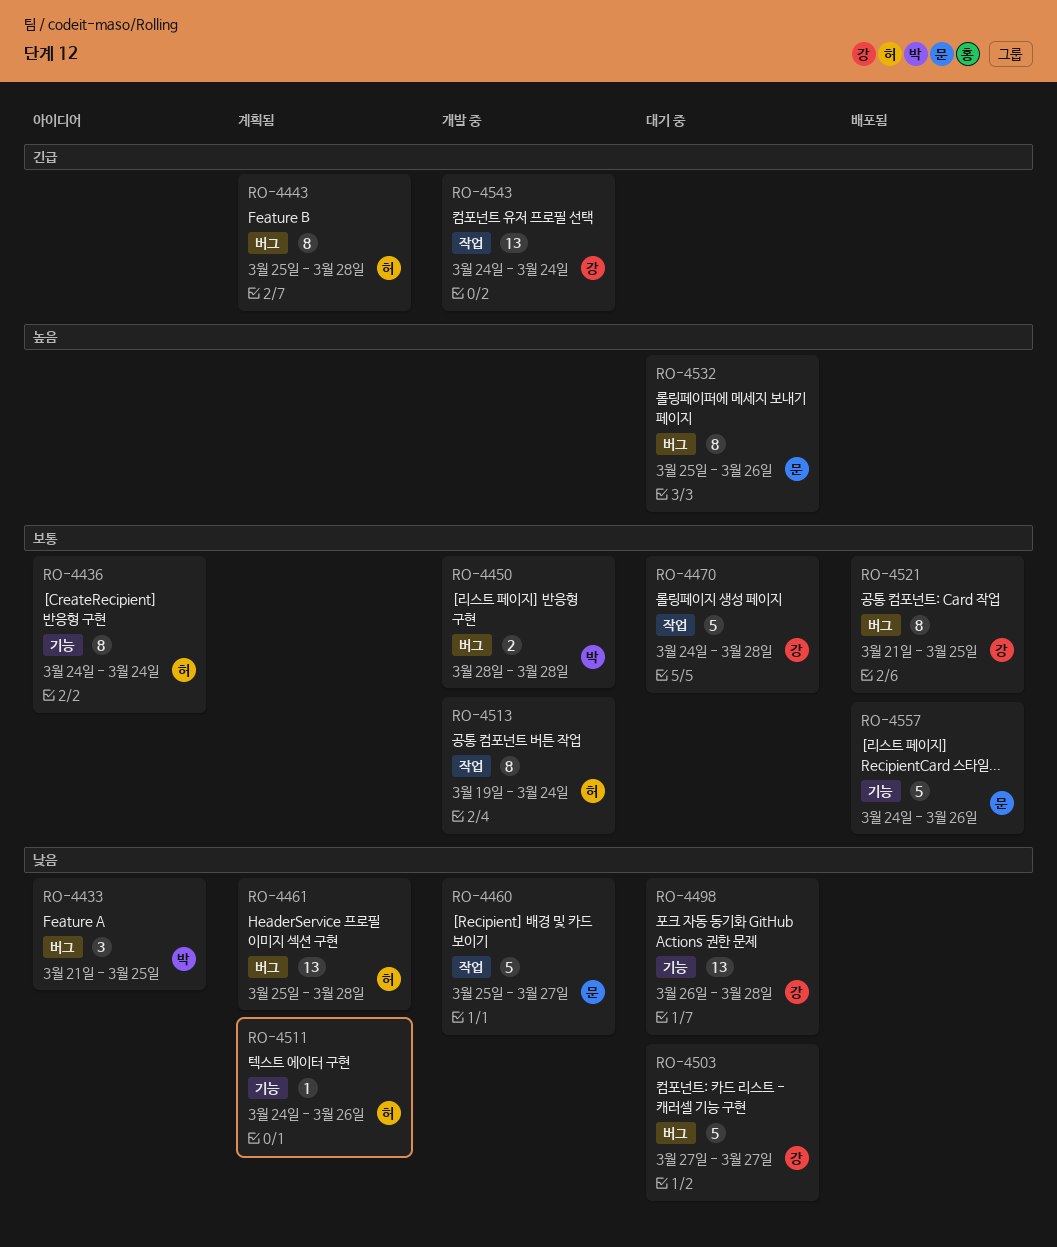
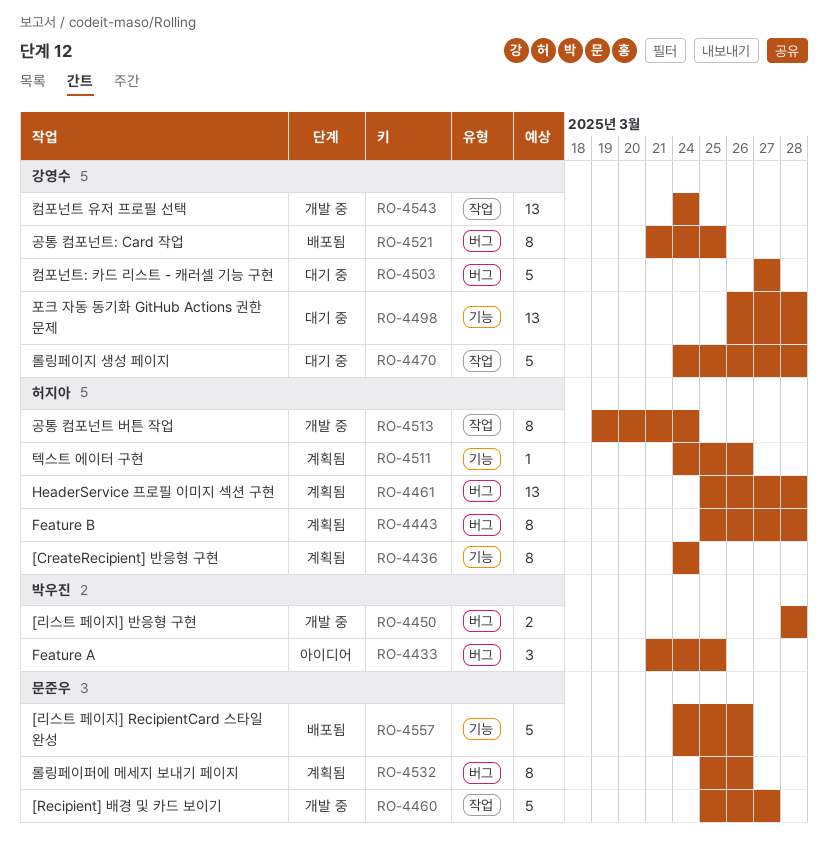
RO-4436, status: 아이디어 -> 계획됨
RO-4532, status: 대기 중 -> 계획됨

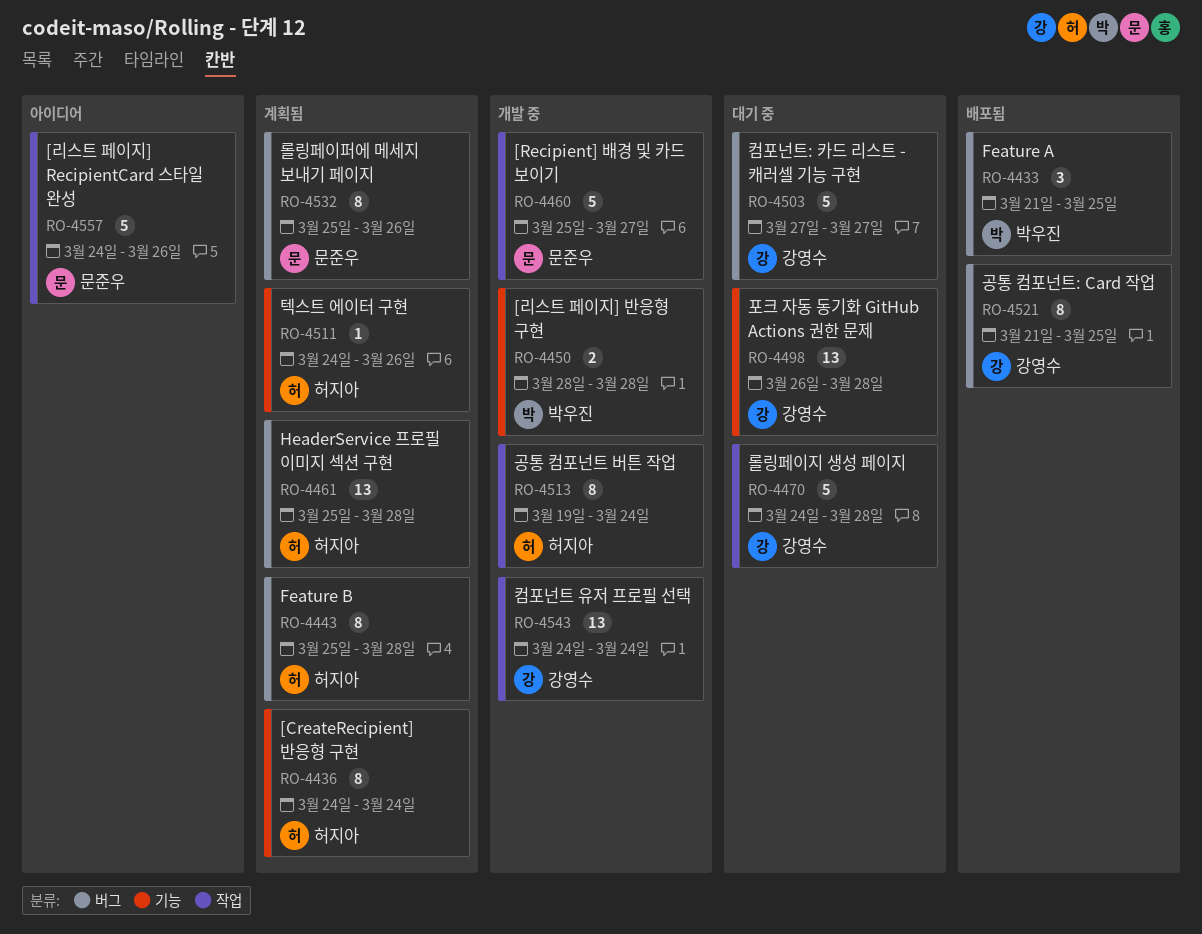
RO-4433, status: 아이디어 -> 배포됨
RO-4450, label: 버그 -> 기능
RO-4557, status: 배포됨 -> 아이디어
RO-4557, label: 기능 -> 작업

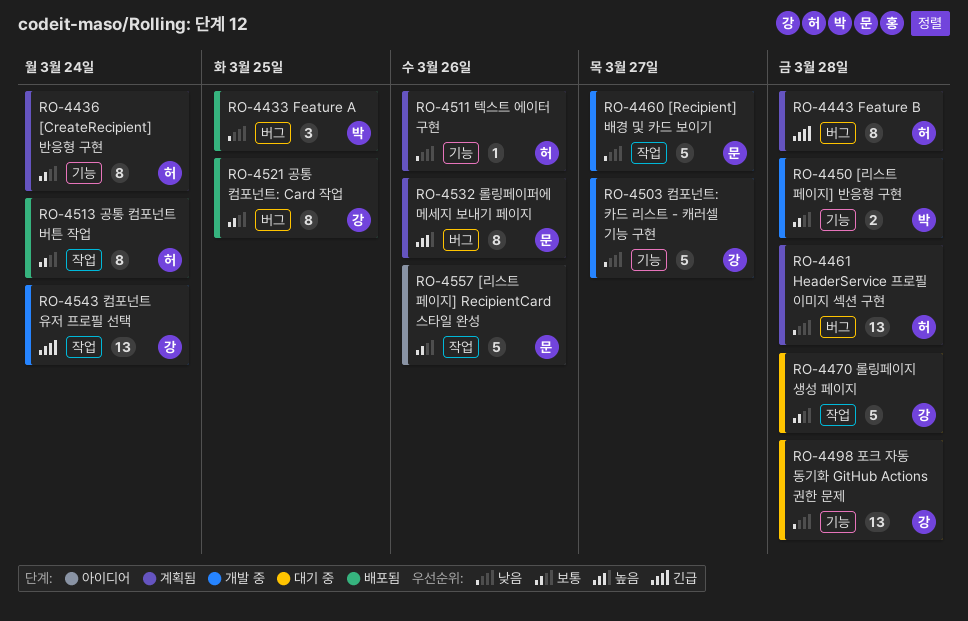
RO-4503, status: 대기 중 -> 개발 중
RO-4503, label: 버그 -> 기능
RO-4513, status: 개발 중 -> 배포됨

